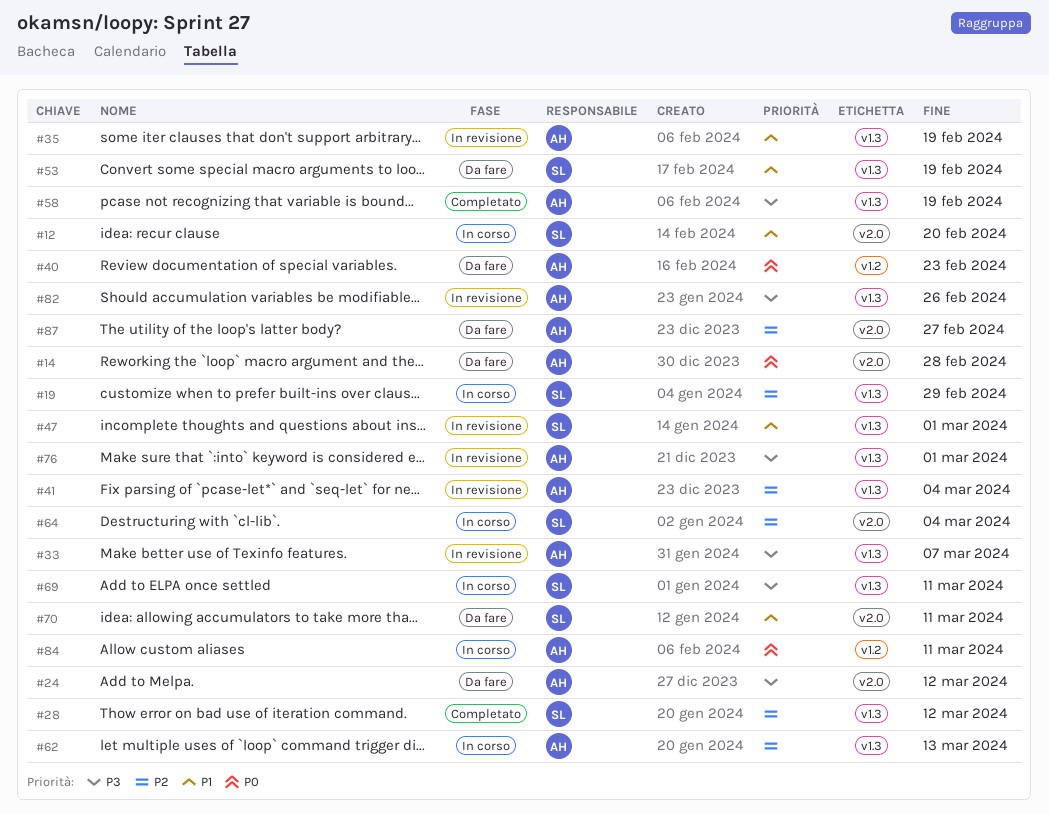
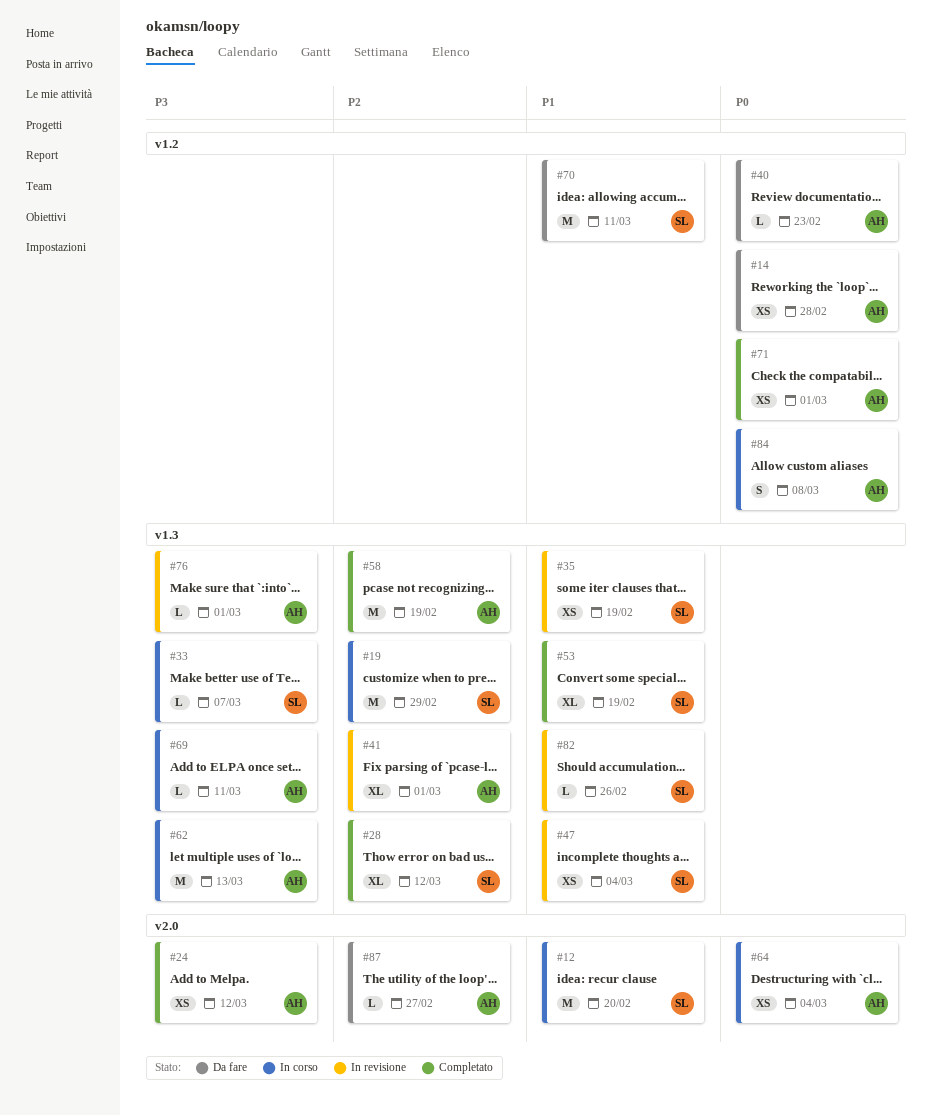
#14, label: v2.0 -> v1.2
#24, status: Da fare -> Completato
#33, status: In revisione -> In corso
#33, owner: AH -> SL
#35, owner: AH -> SL
#41, due: Mar 4 -> Mar 1
#47, due: Mar 1 -> Mar 4
#53, status: Da fare -> Completato
#58, priority: P3 -> P2
#62, priority: P2 -> P3
#64, owner: SL -> AH
#64, priority: P2 -> P0
#69, owner: SL -> AH
#70, label: v2.0 -> v1.2
#71: none -> present
#82, owner: AH -> SL
#82, priority: P3 -> P1
#84, due: Mar 11 -> Mar 8

